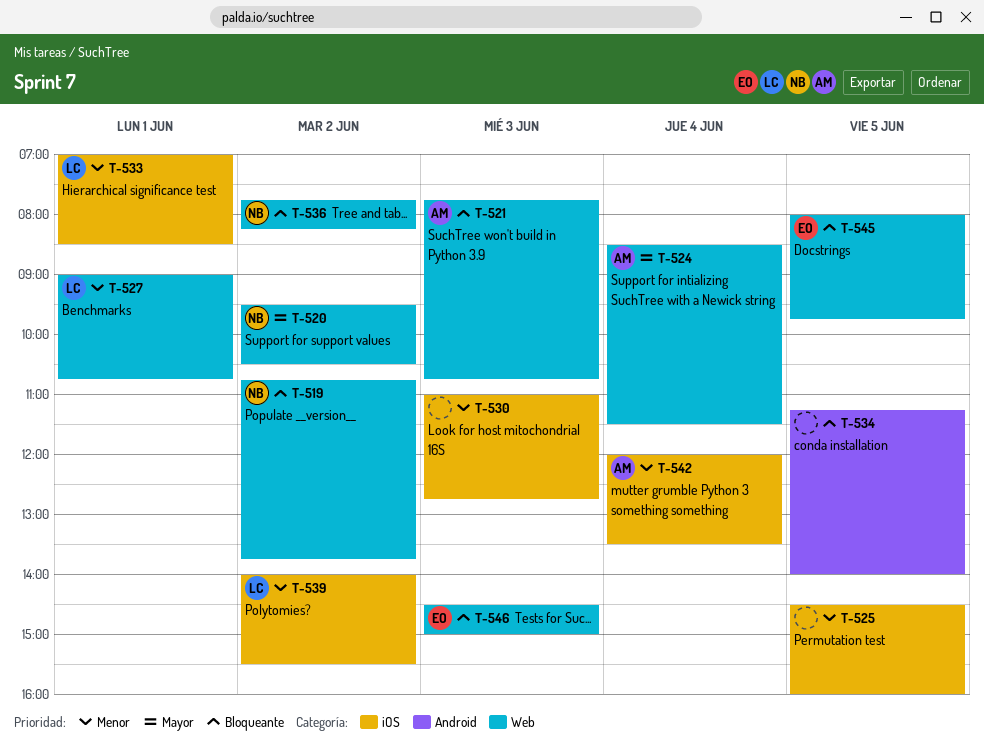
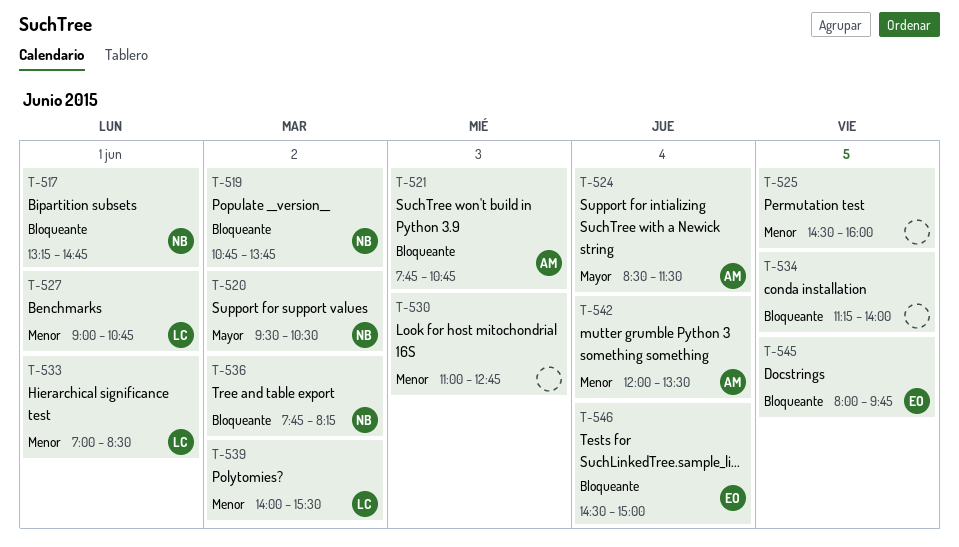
T-517: none -> present
T-546, day: Jun 3 -> Jun 4

